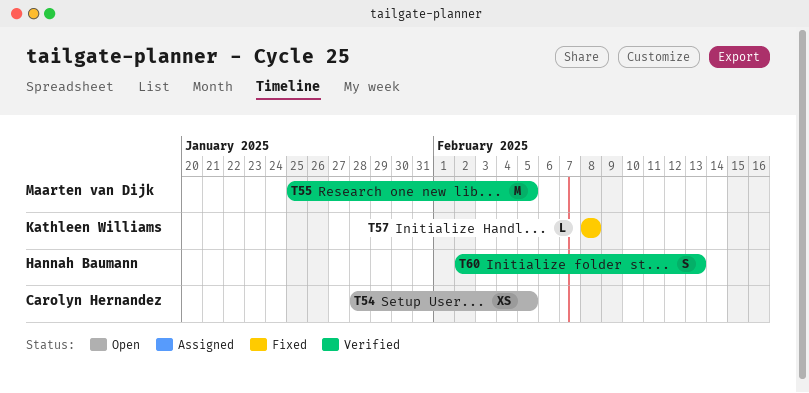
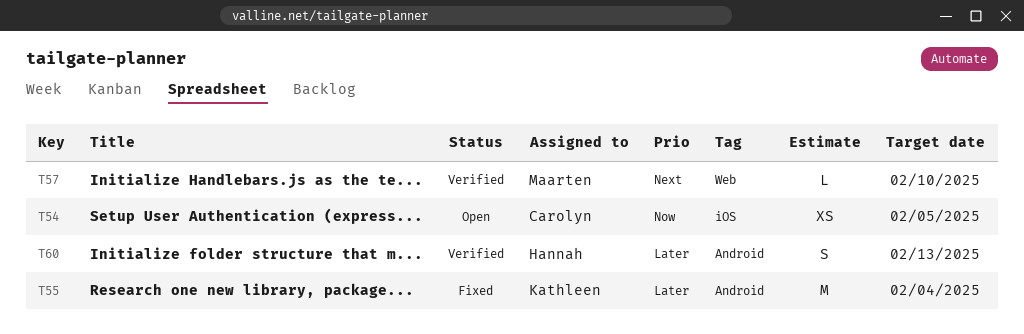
T55, status: Verified -> Fixed
T55, owner: Maarten van Dijk -> Kathleen Williams
T55, due: Feb 5 -> Feb 4
T57, status: Fixed -> Verified
T57, owner: Kathleen Williams -> Maarten van Dijk
T57, due: Feb 8 -> Feb 10

